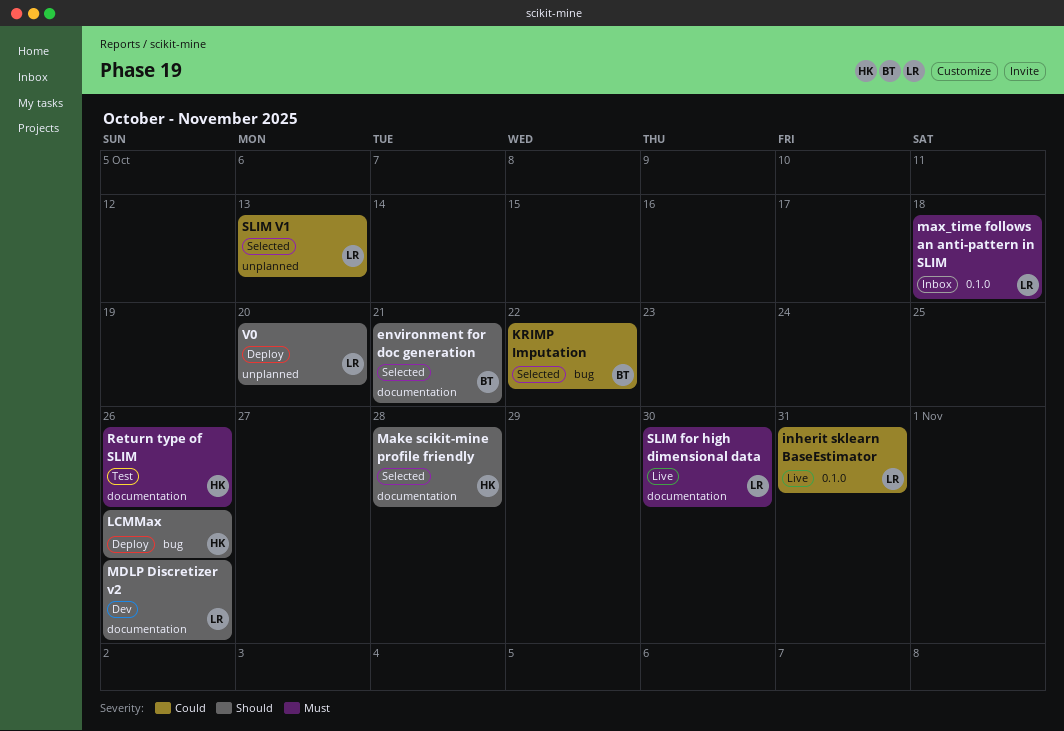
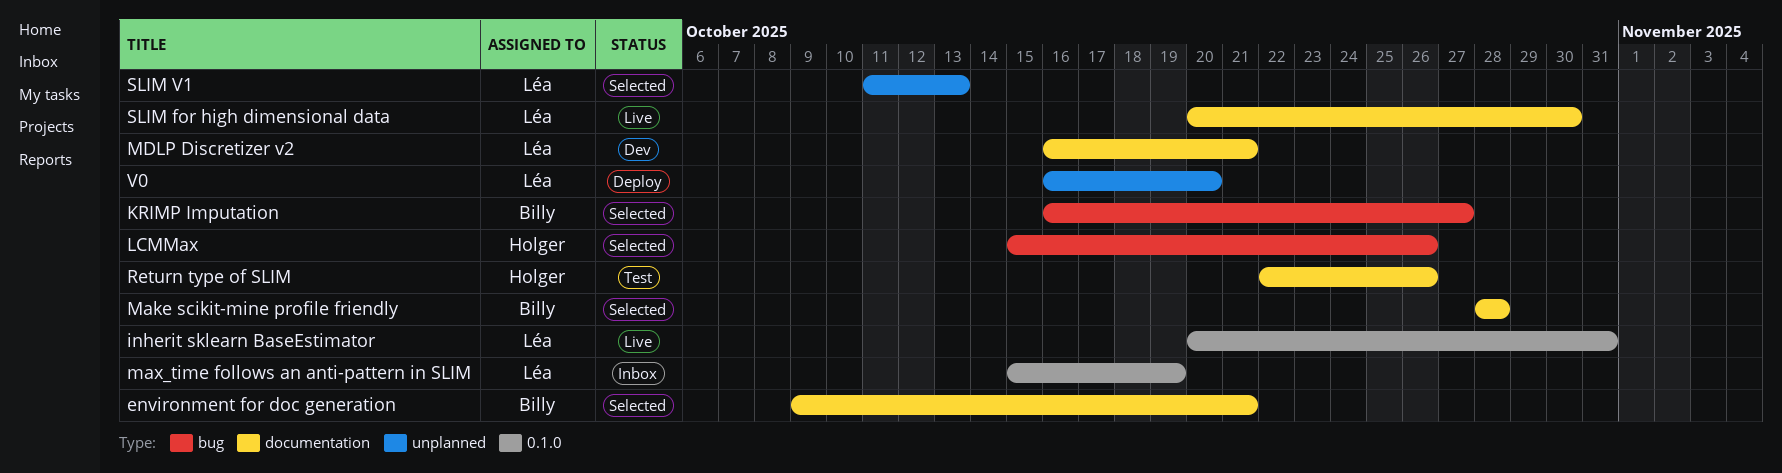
KRIMP Imputation, due: Oct 22 -> Oct 27
LCMMax, status: Deploy -> Selected
Make scikit-mine profile friendly, owner: Holger -> Billy
max_time follows an anti-pattern in SLIM, due: Oct 18 -> Oct 19
MDLP Discretizer v2, due: Oct 26 -> Oct 21

